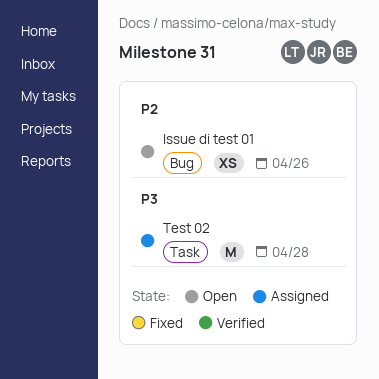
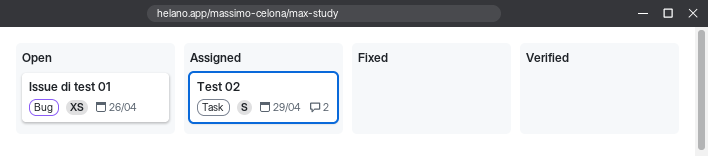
Test 02, estimate: M -> S
Test 02, due: Apr 28 -> Apr 29

